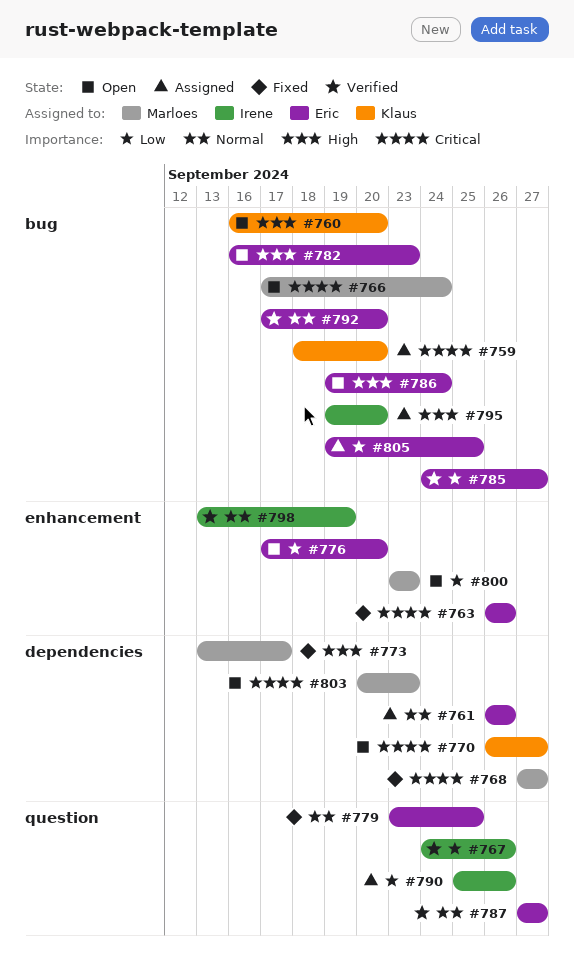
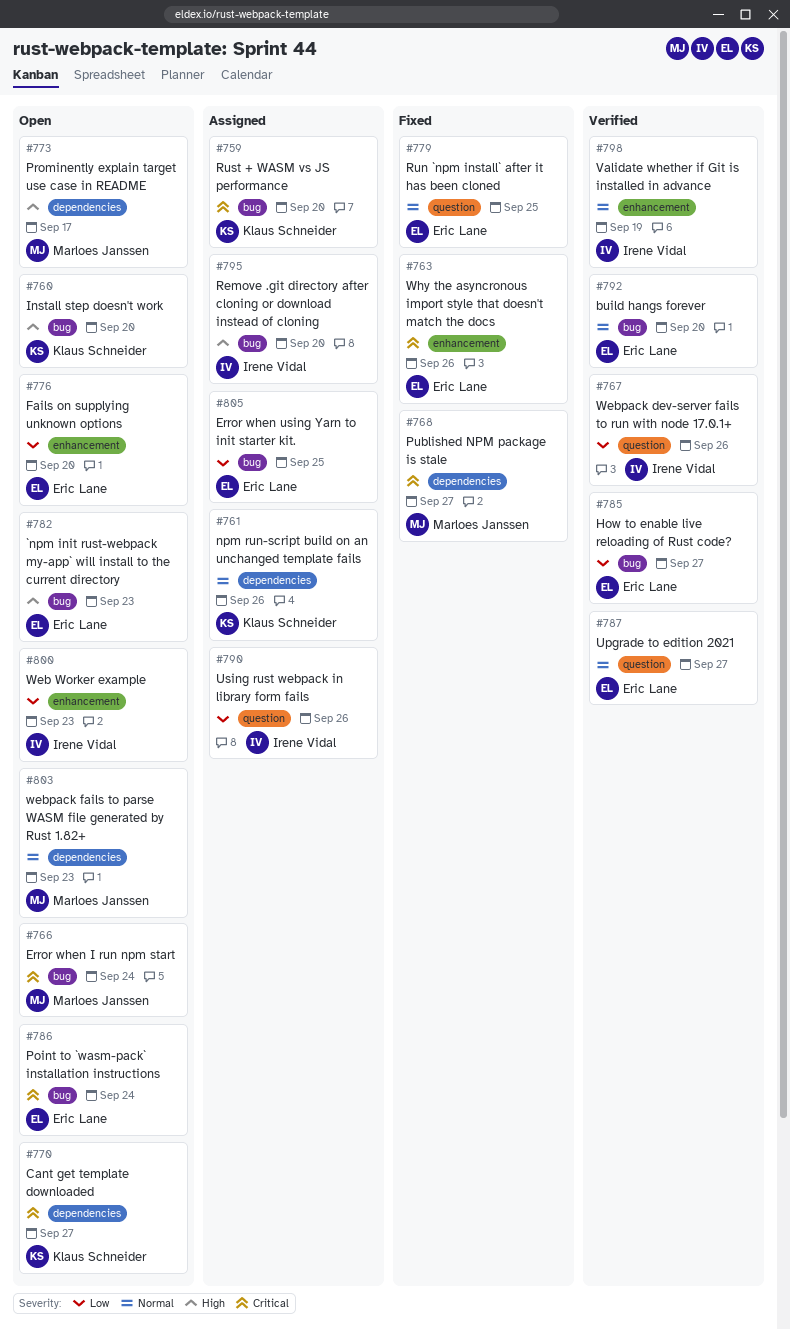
#761, owner: Eric Lane -> Klaus Schneider
#773, status: Fixed -> Open
#786, priority: High -> Critical
#800, owner: Marloes Janssen -> Irene Vidal
#803, priority: Critical -> Normal

